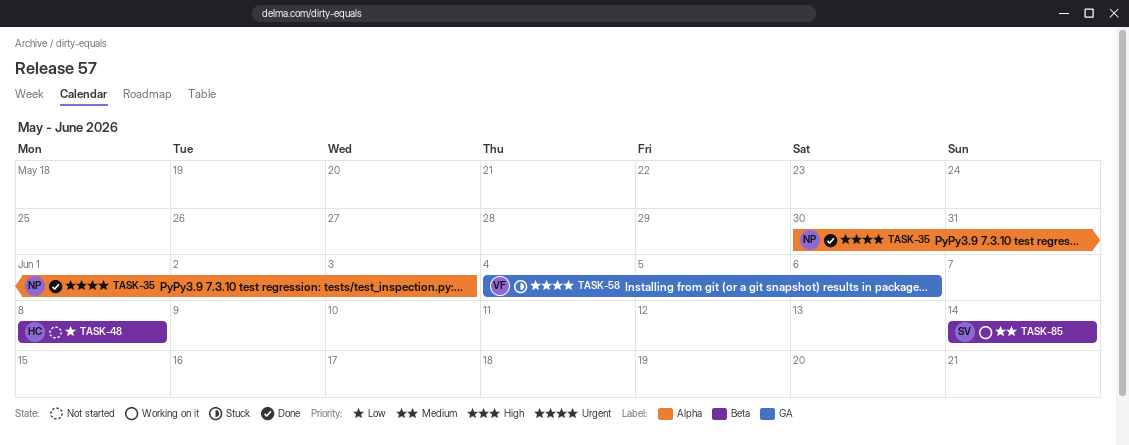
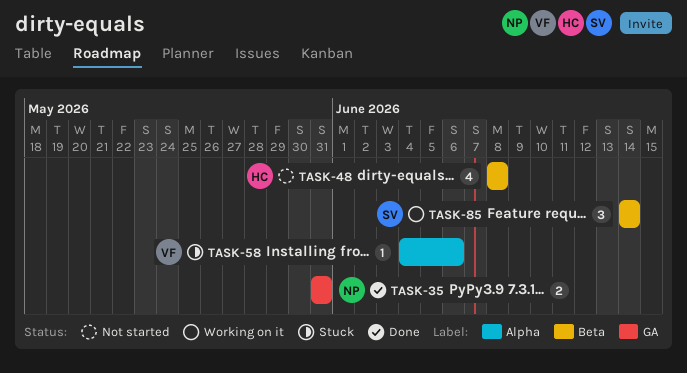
TASK-35, label: Alpha -> GA
TASK-35, start: May 30 -> May 31
TASK-35, due: Jun 3 -> May 31
TASK-58, label: GA -> Alpha

